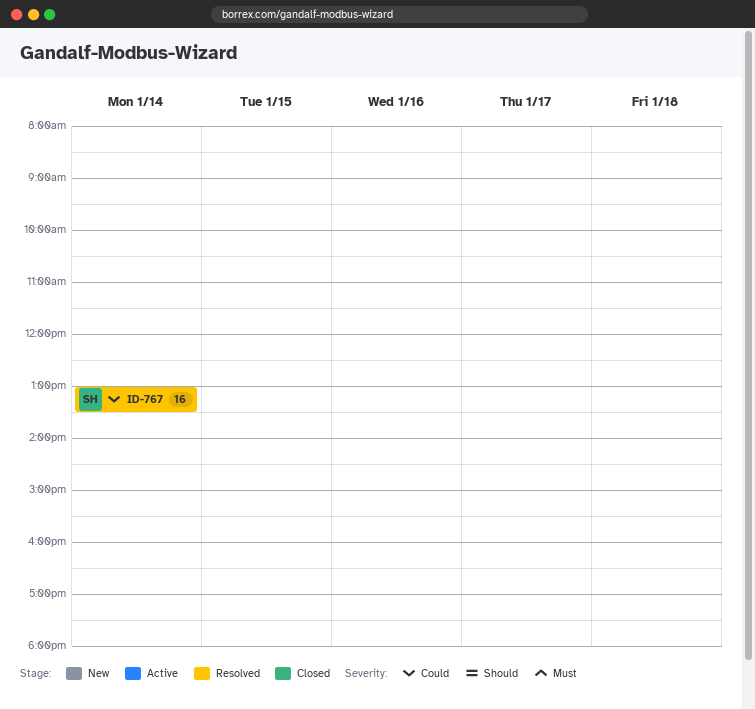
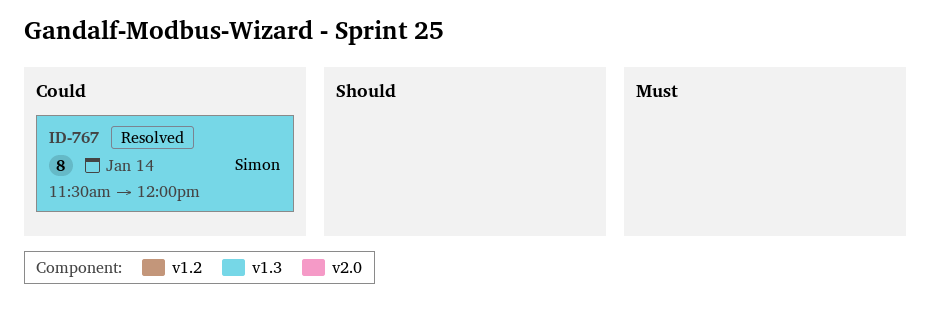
ID-767, estimate: 16 -> 8
ID-767, begins: 13:00 -> 11:30
ID-767, ends: 13:30 -> 12:00

